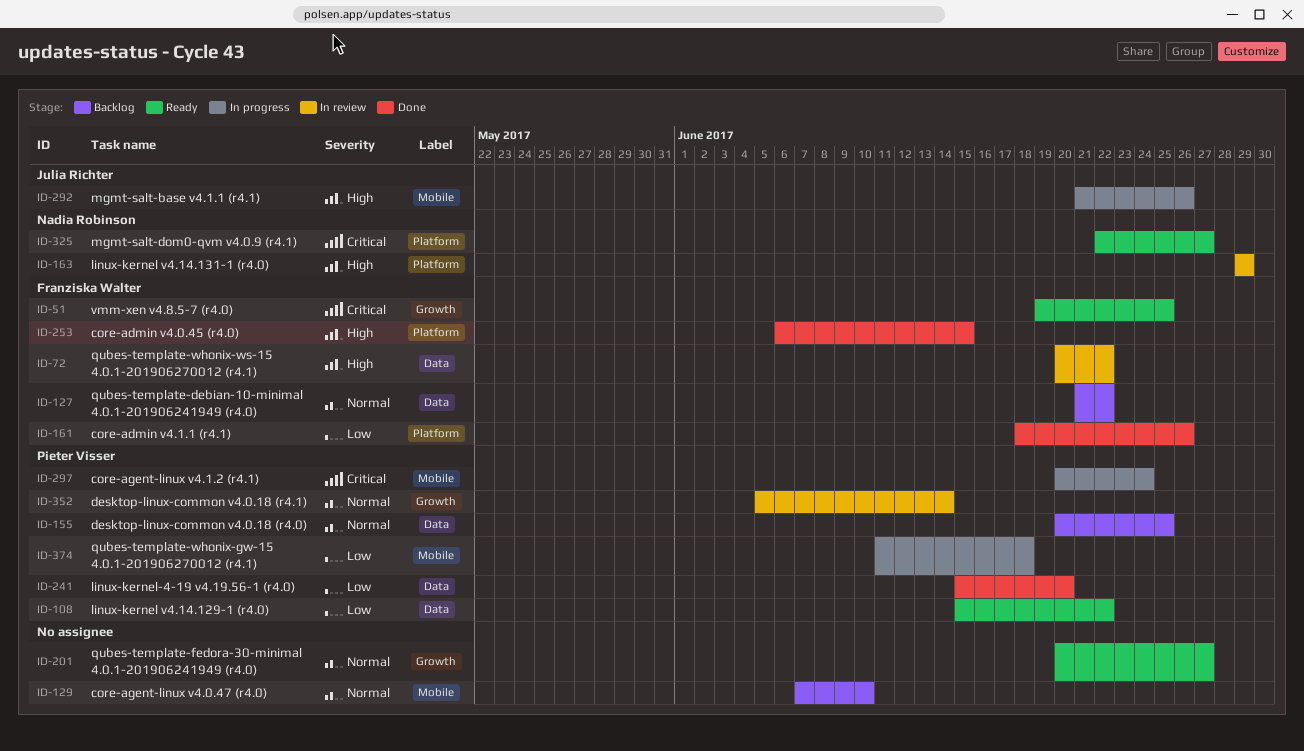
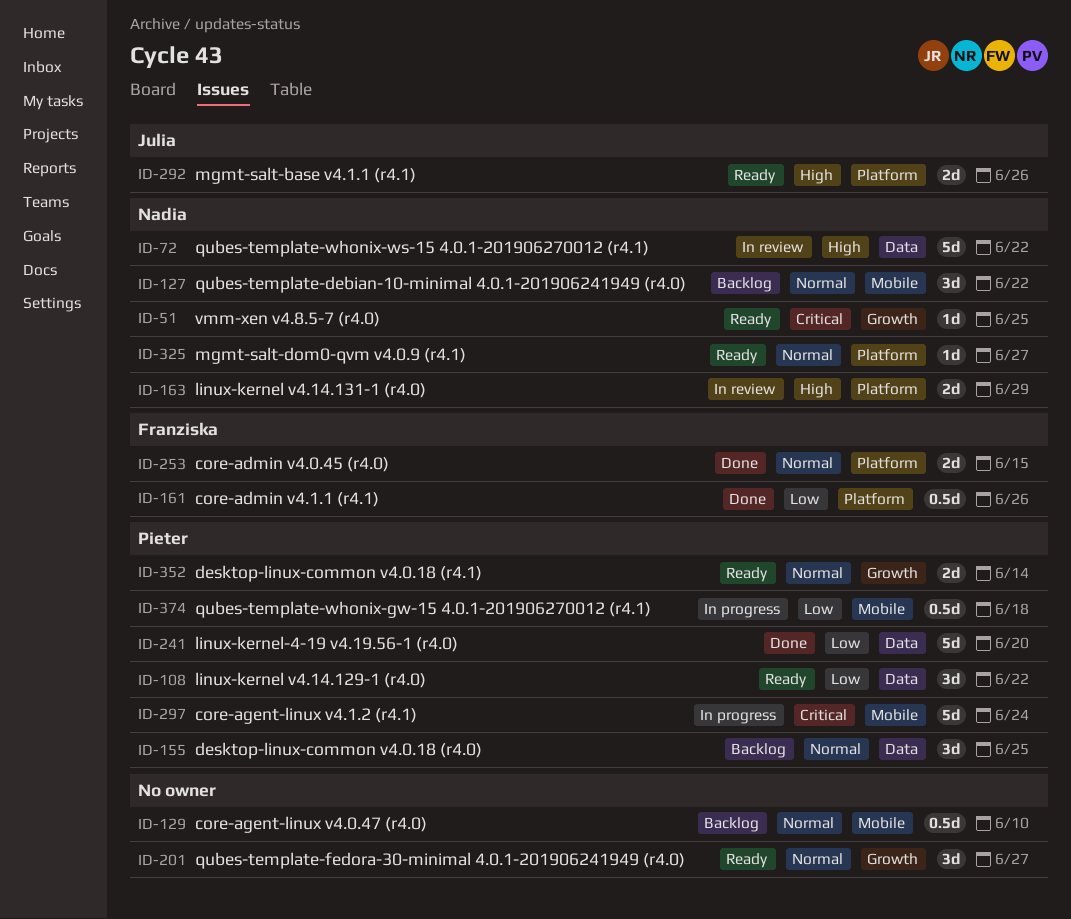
ID-51, owner: Franziska Walter -> Nadia Robinson
ID-72, owner: Franziska Walter -> Nadia Robinson
ID-127, owner: Franziska Walter -> Nadia Robinson
ID-127, label: Data -> Mobile
ID-253, priority: High -> Normal
ID-292, status: In progress -> Ready
ID-292, label: Mobile -> Platform
ID-325, priority: Critical -> Normal
ID-352, status: In review -> Ready

